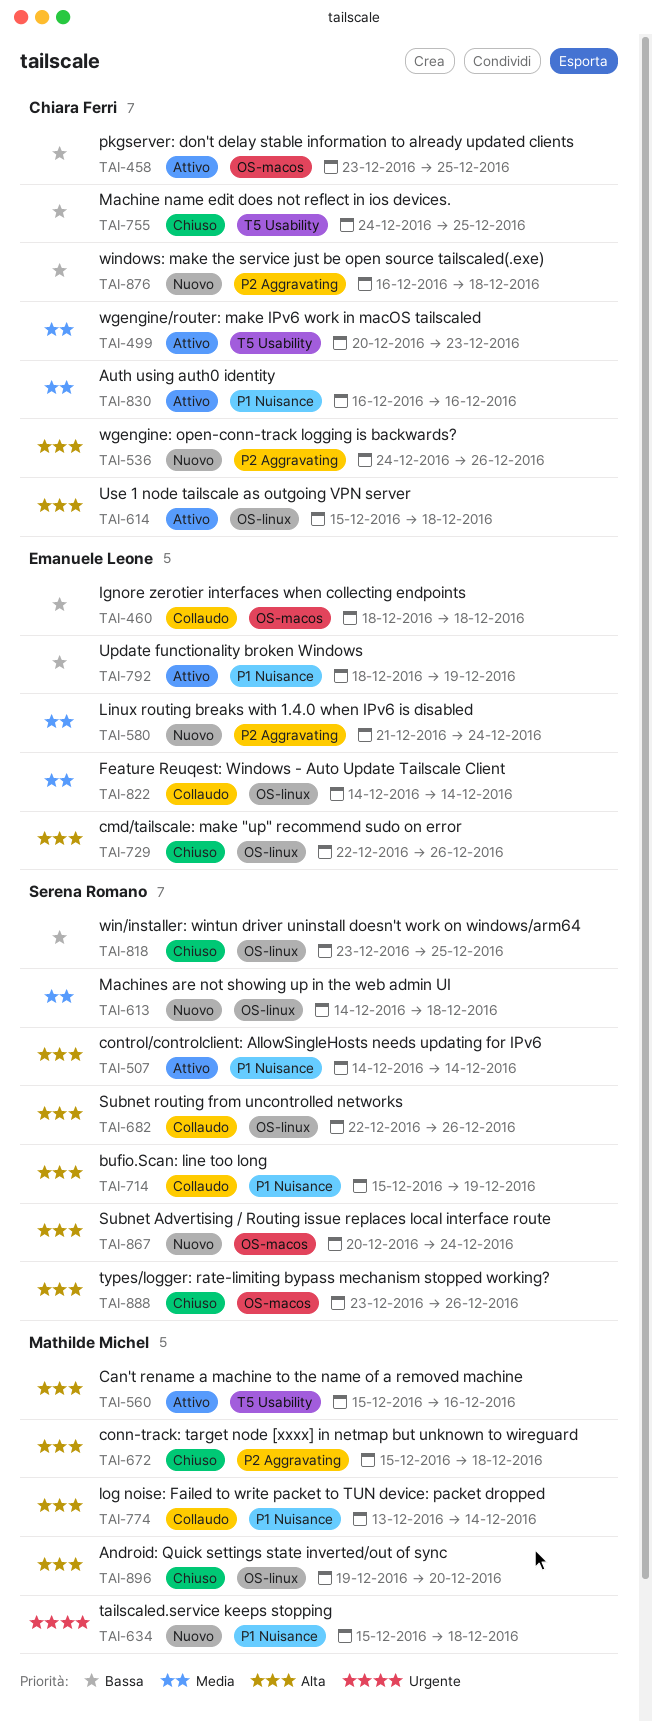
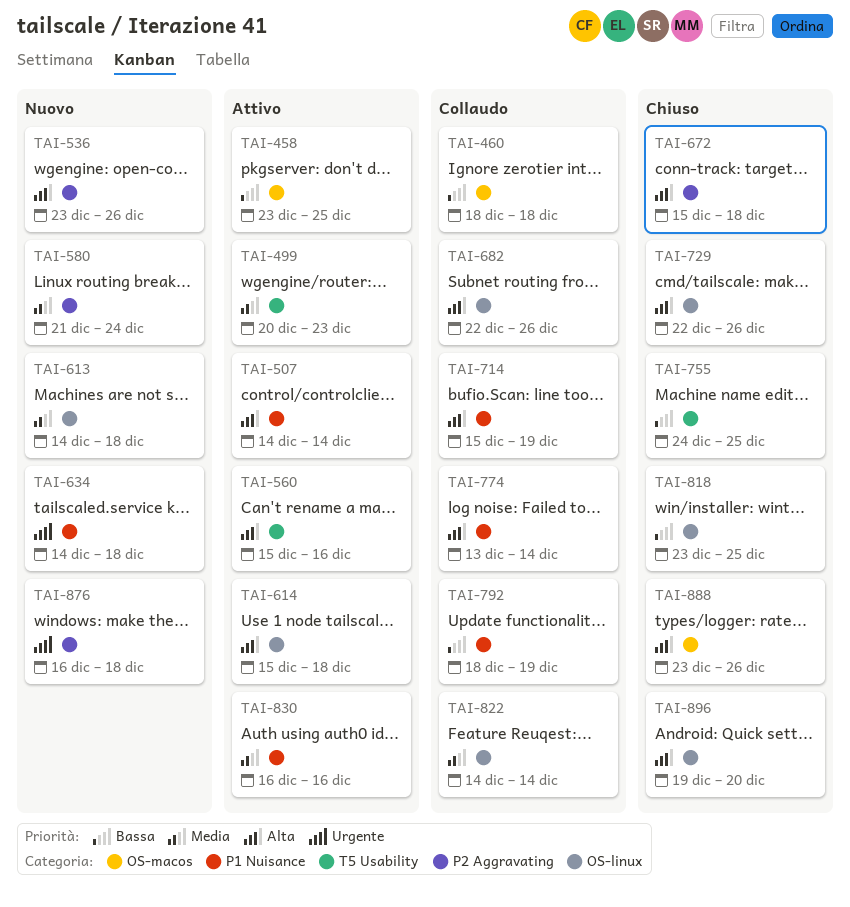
TAI-536, start: Dec 24 -> Dec 23
TAI-634, start: Dec 15 -> Dec 14
TAI-792, status: Attivo -> Collaudo
TAI-867: present -> none
TAI-876, priority: Bassa -> Urgente

